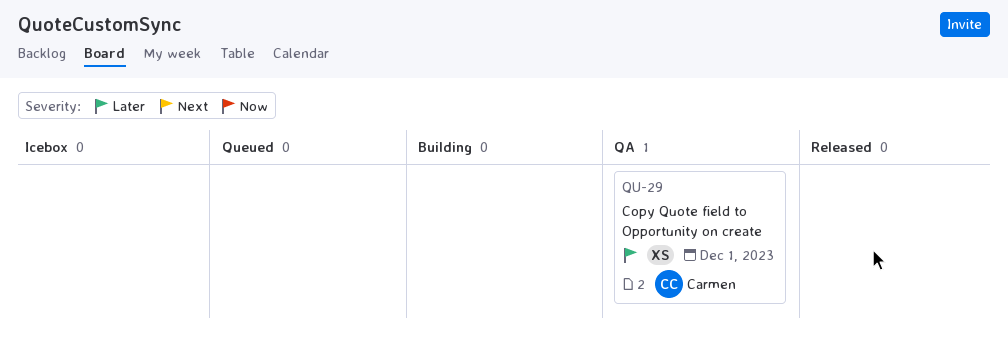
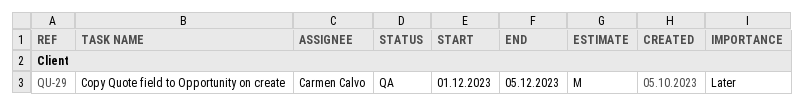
QU-29, estimate: XS -> M
QU-29, due: Dec 1 -> Dec 5

